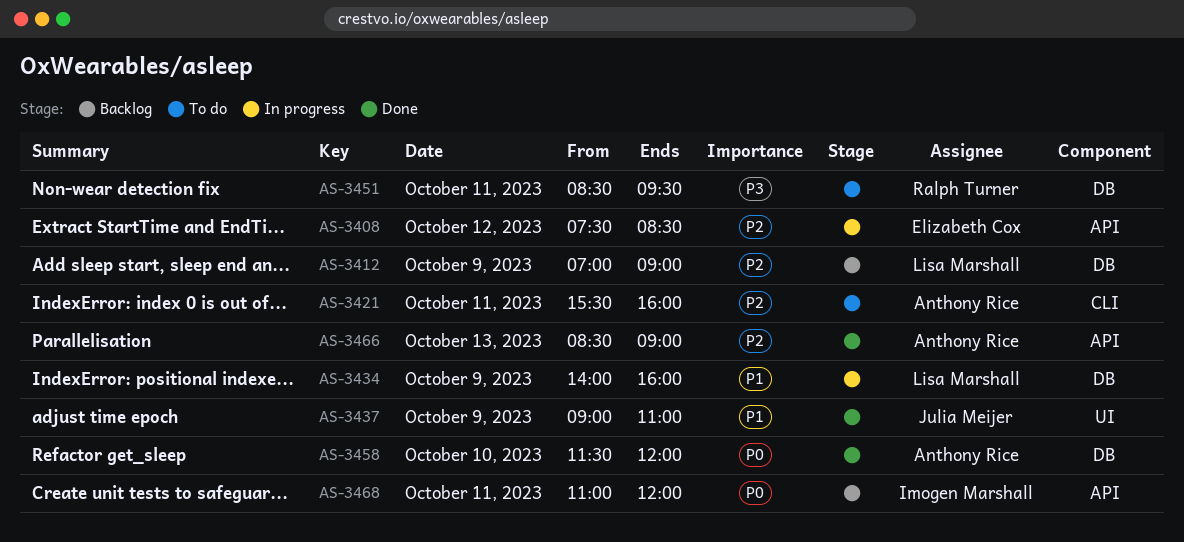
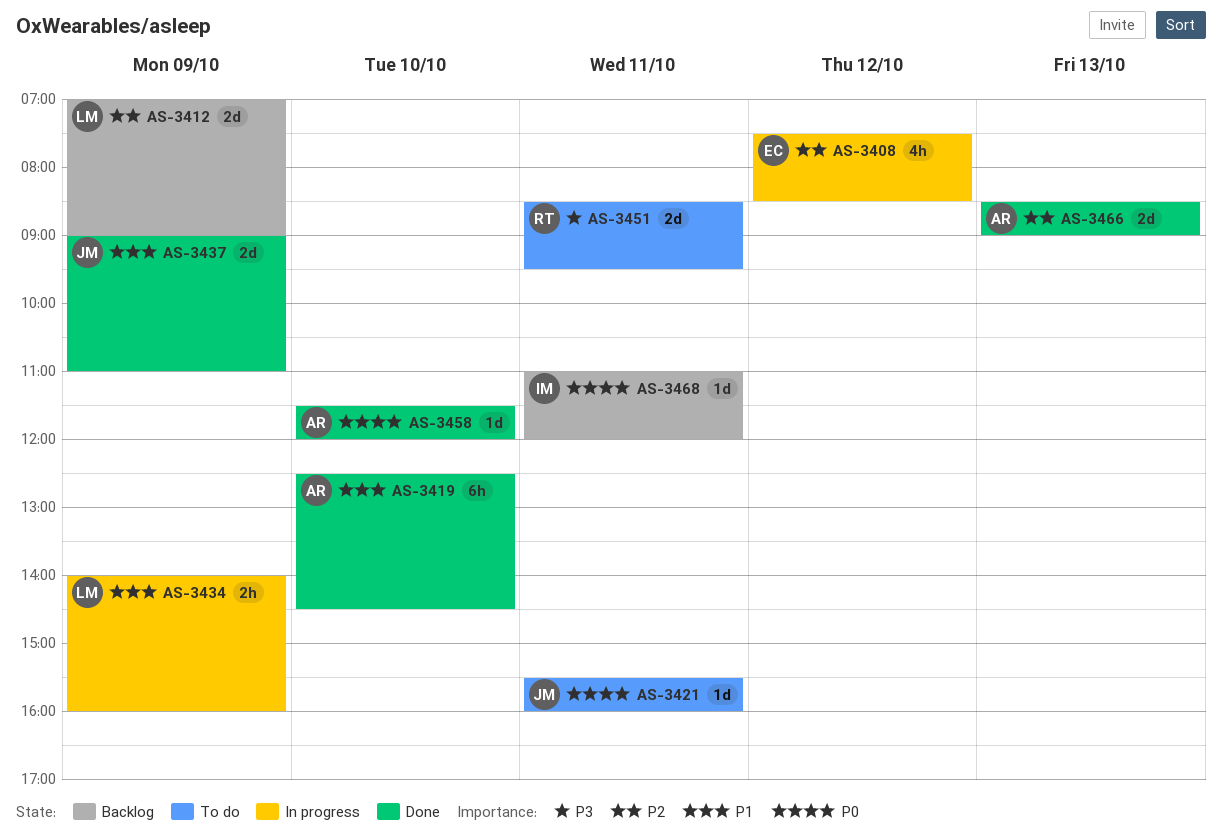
AS-3419: none -> present
AS-3421, owner: Anthony Rice -> Julia Meijer
AS-3421, priority: P2 -> P0

